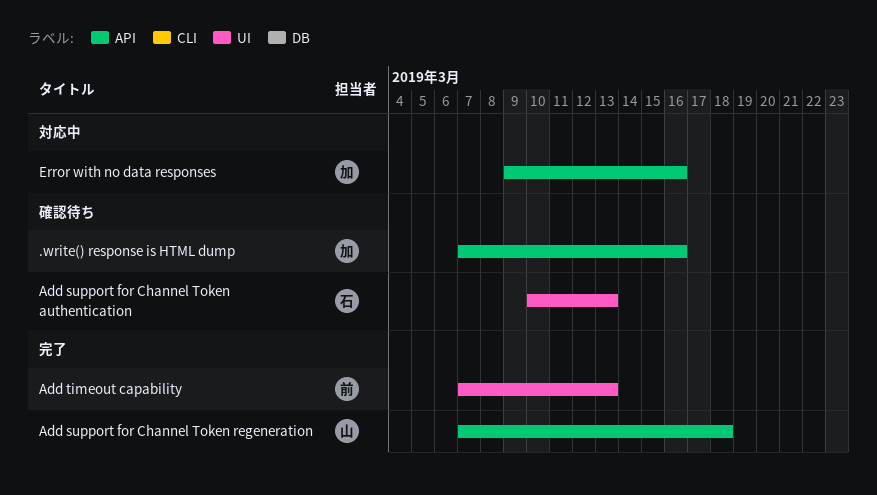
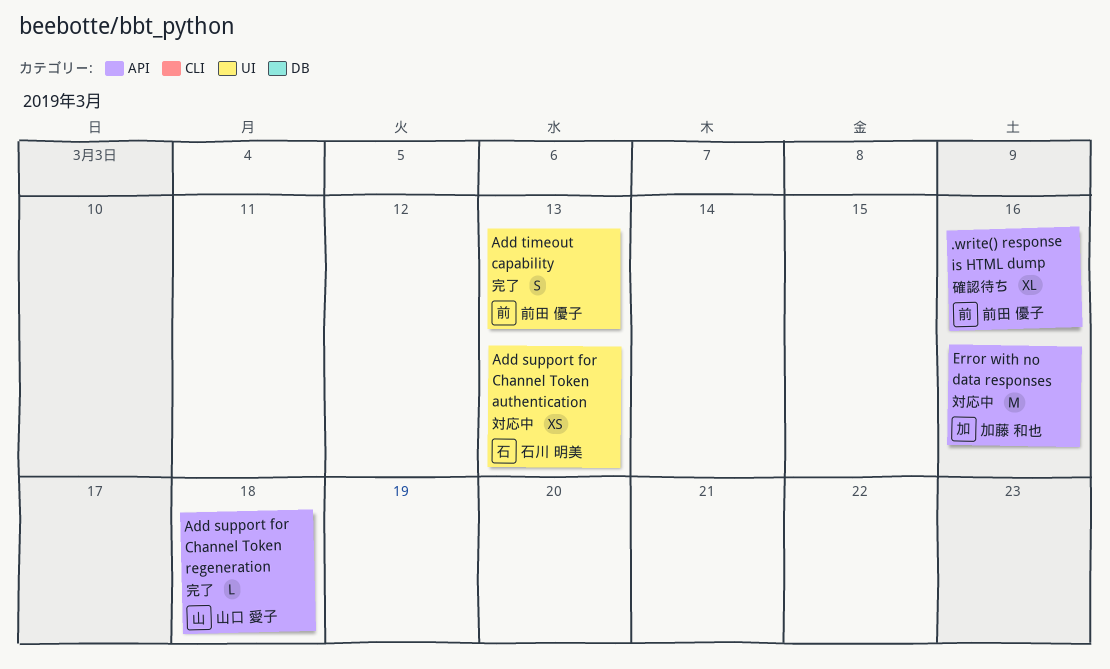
.write() response is HTML dump, owner: 加藤 和也 -> 前田 優子
Add support for Channel Token authentication, status: 確認待ち -> 対応中

